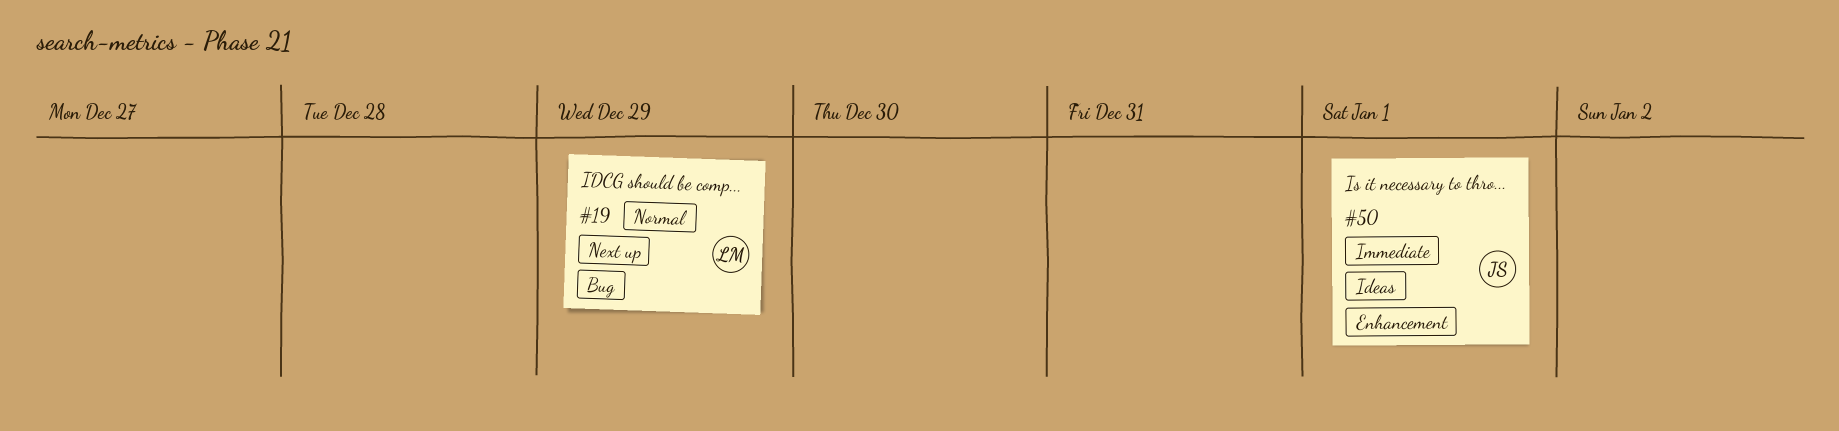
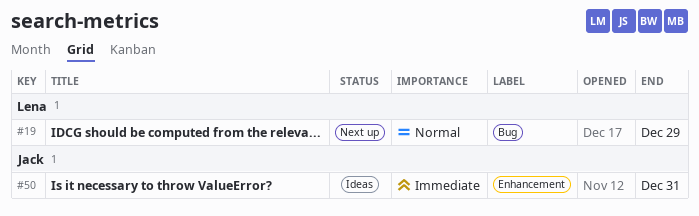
#50, due: Jan 1 -> Dec 31

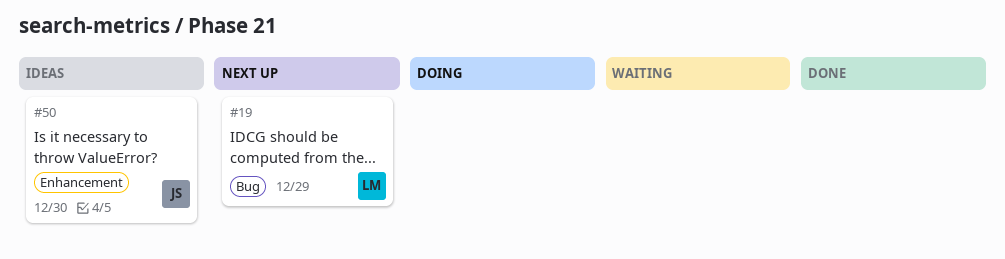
#50, due: Dec 31 -> Dec 30

